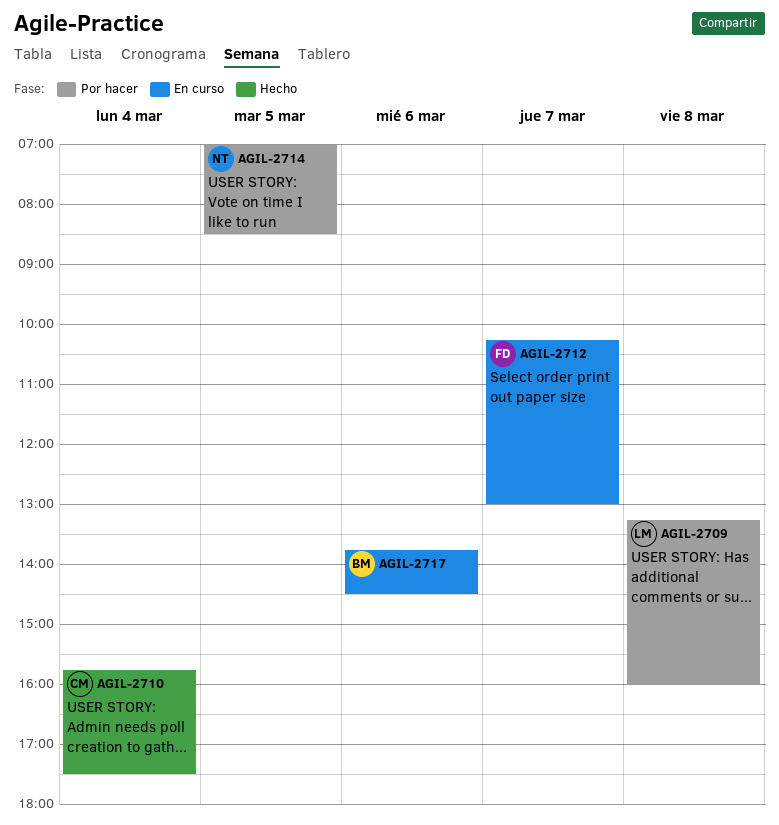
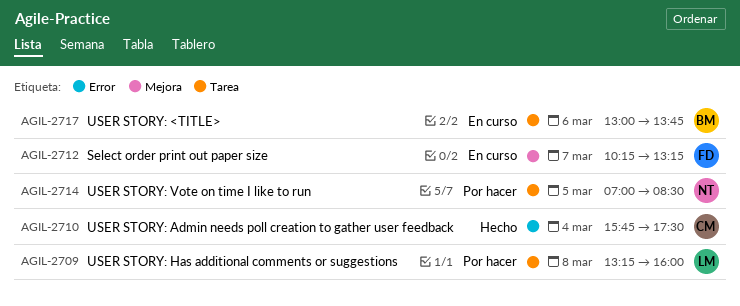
AGIL-2712, ends: 13:00 -> 13:15
AGIL-2717, begins: 13:45 -> 13:00
AGIL-2717, ends: 14:30 -> 13:45

